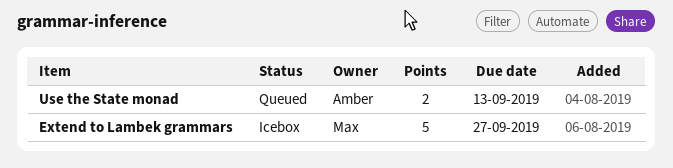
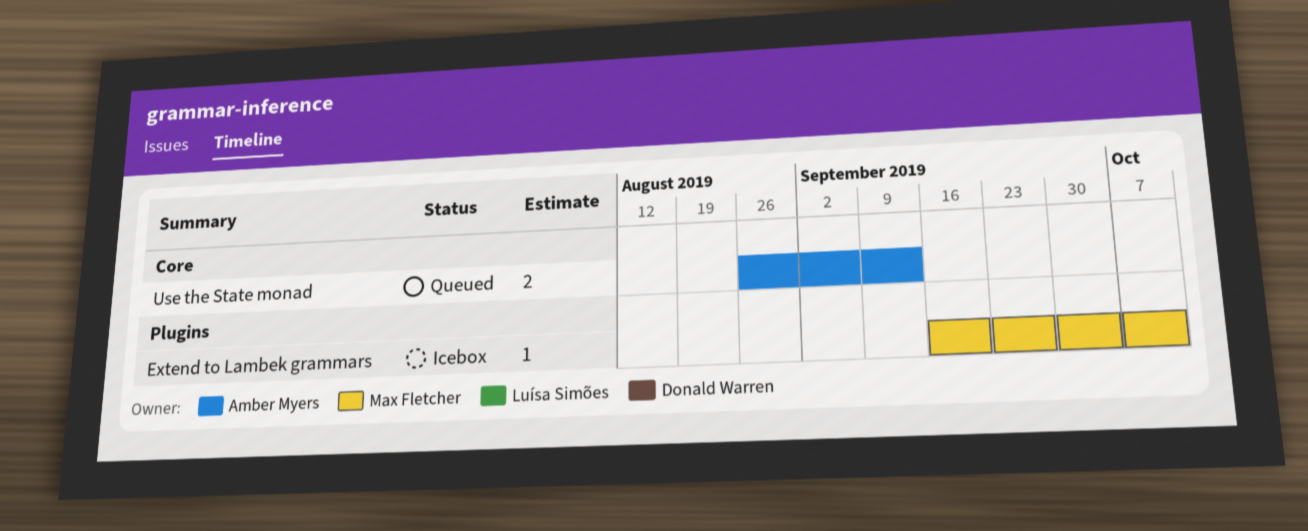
Extend to Lambek grammars, estimate: 5 -> 1
Extend to Lambek grammars, due: Sep 27 -> Oct 11

